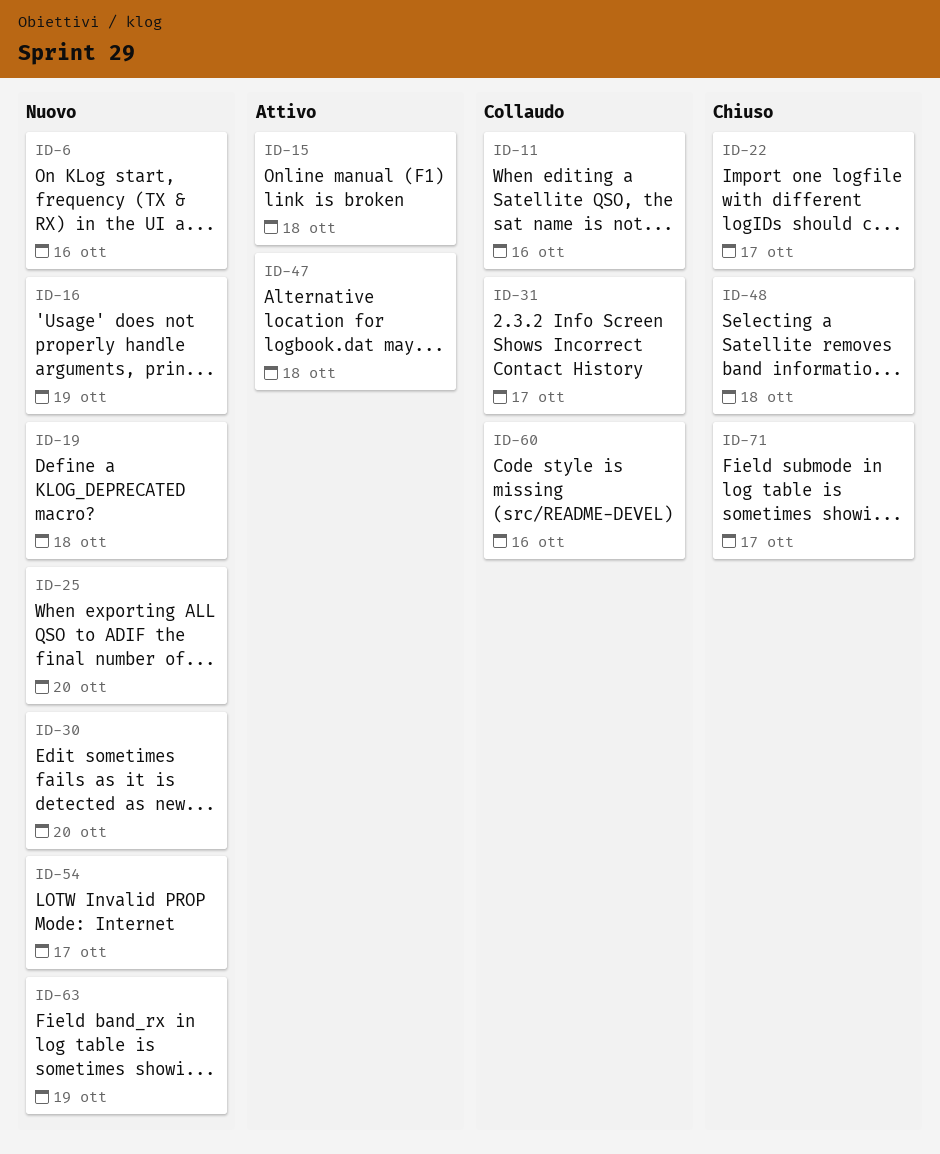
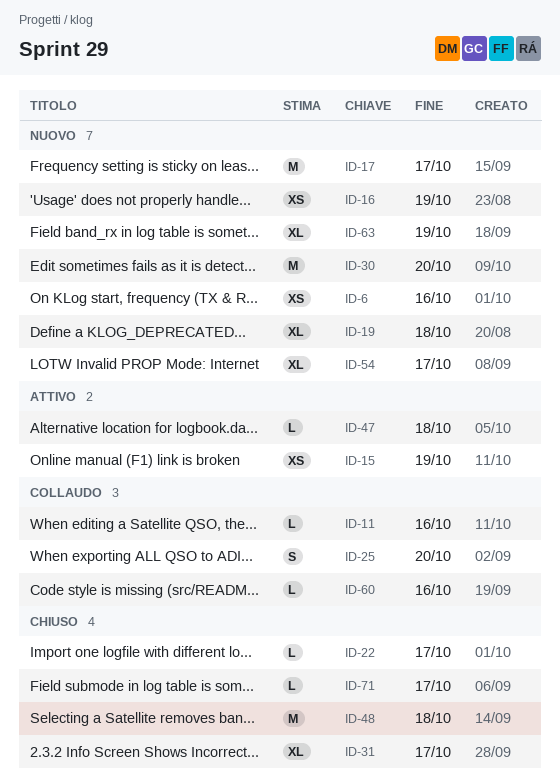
ID-15, due: Oct 18 -> Oct 19
ID-17: none -> present
ID-25, status: Nuovo -> Collaudo
ID-31, status: Collaudo -> Chiuso

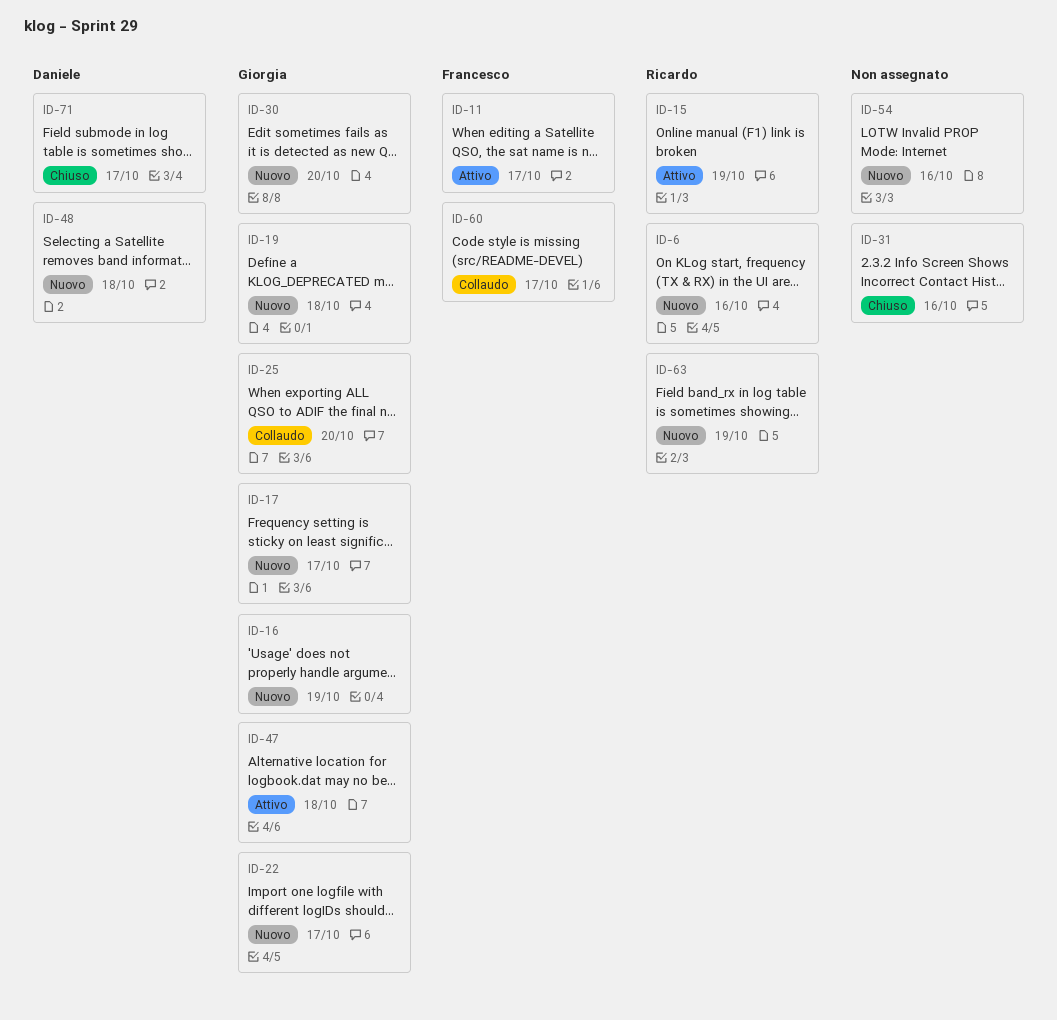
ID-11, status: Collaudo -> Attivo
ID-11, due: Oct 16 -> Oct 17
ID-22, status: Chiuso -> Nuovo
ID-31, due: Oct 17 -> Oct 16
ID-48, status: Chiuso -> Nuovo
ID-54, due: Oct 17 -> Oct 16
ID-60, due: Oct 16 -> Oct 17

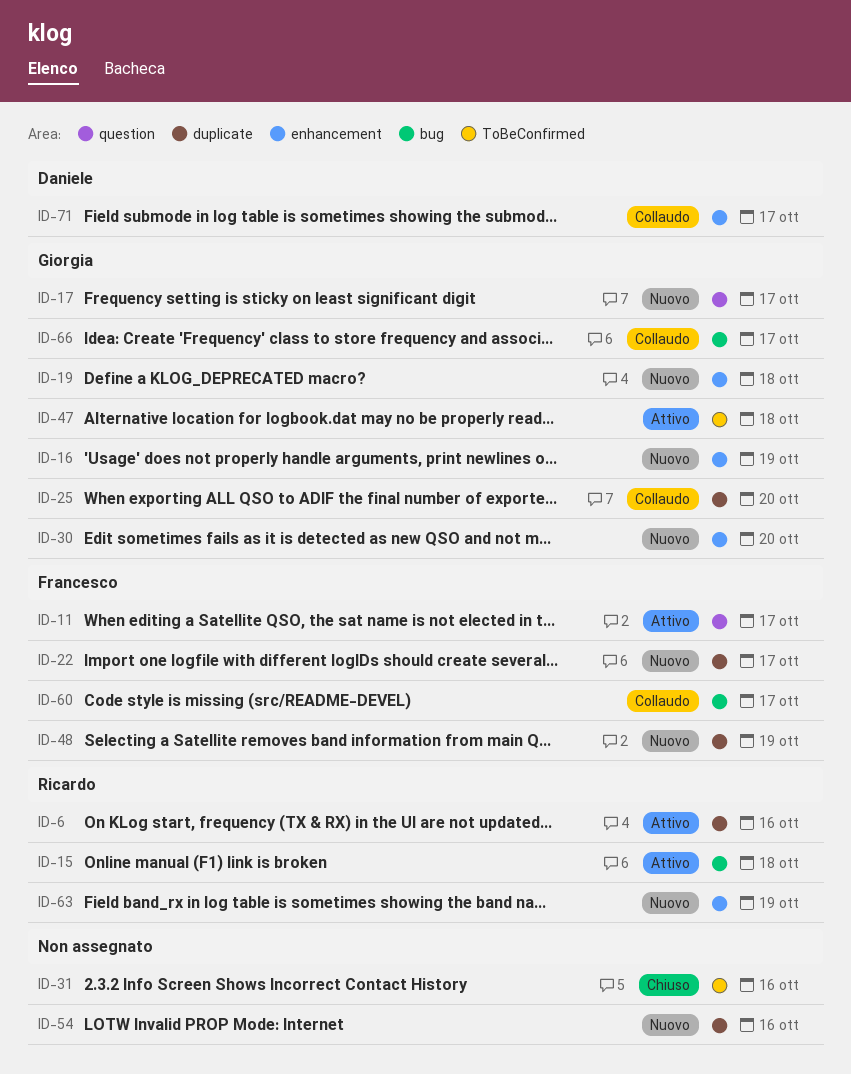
ID-6, status: Nuovo -> Attivo
ID-15, due: Oct 19 -> Oct 18
ID-22, owner: Giorgia -> Francesco
ID-48, owner: Daniele -> Francesco
ID-48, due: Oct 18 -> Oct 19
ID-66: none -> present
ID-71, status: Chiuso -> Collaudo

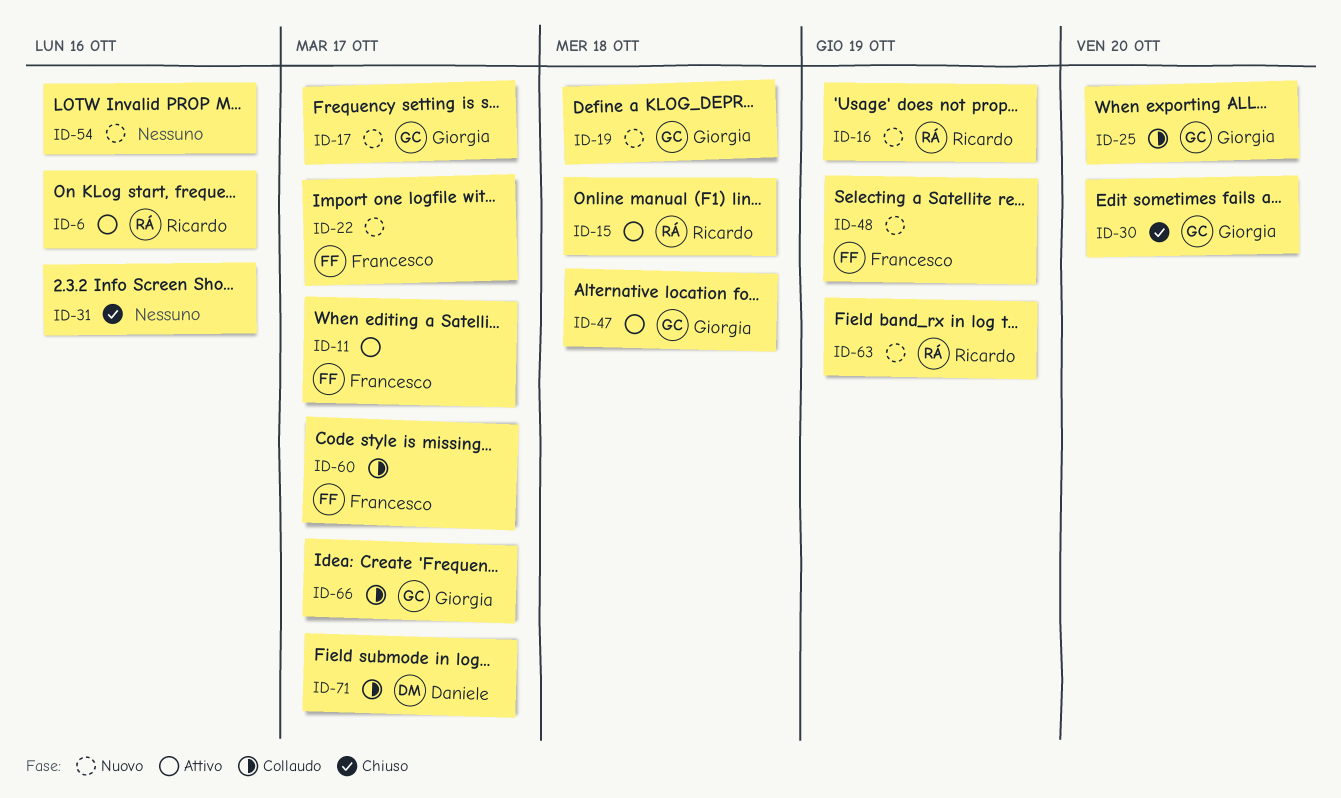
ID-16, owner: Giorgia -> Ricardo
ID-30, status: Nuovo -> Chiuso

